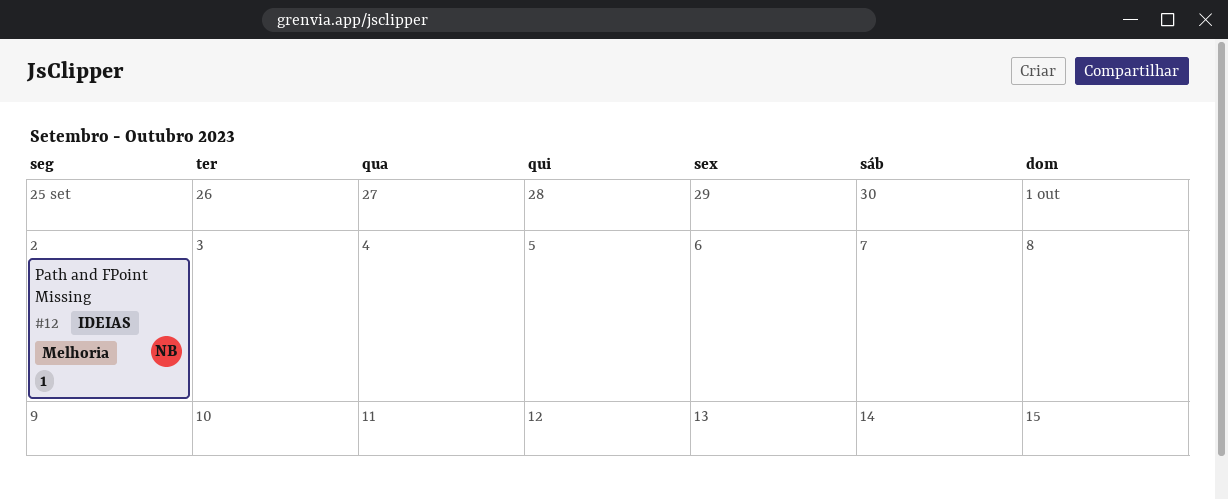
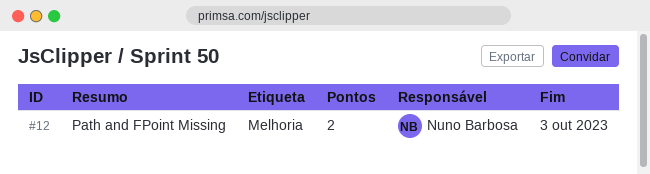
#12, estimate: 1 -> 2
#12, due: Oct 2 -> Oct 3

